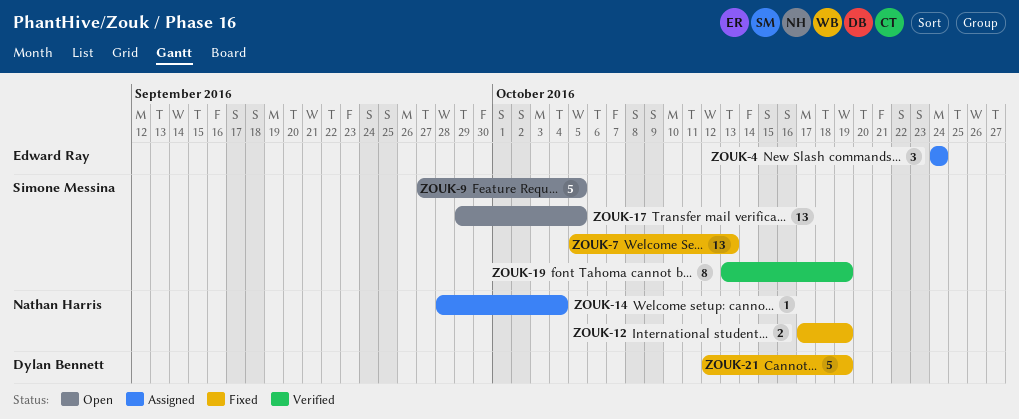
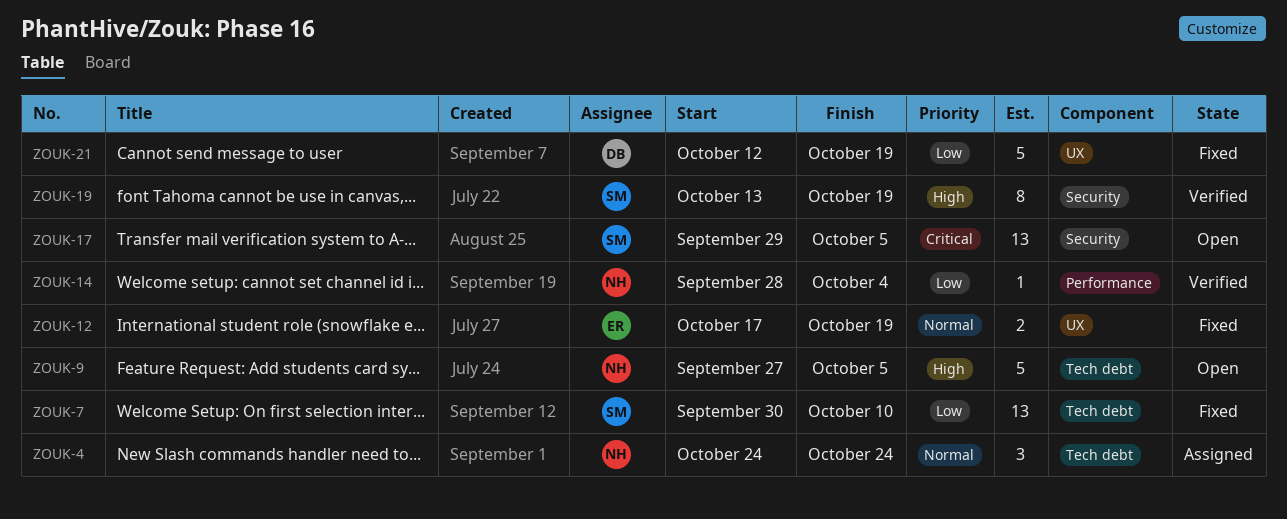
ZOUK-4, owner: Edward Ray -> Nathan Harris
ZOUK-7, start: Oct 5 -> Sep 30
ZOUK-7, due: Oct 13 -> Oct 10
ZOUK-9, owner: Simone Messina -> Nathan Harris
ZOUK-12, owner: Nathan Harris -> Edward Ray
ZOUK-14, status: Assigned -> Verified

